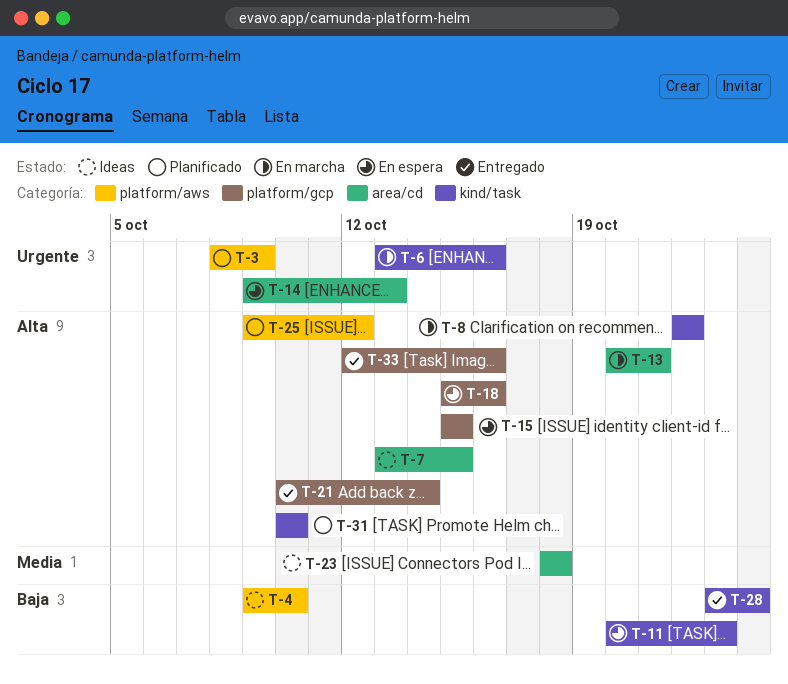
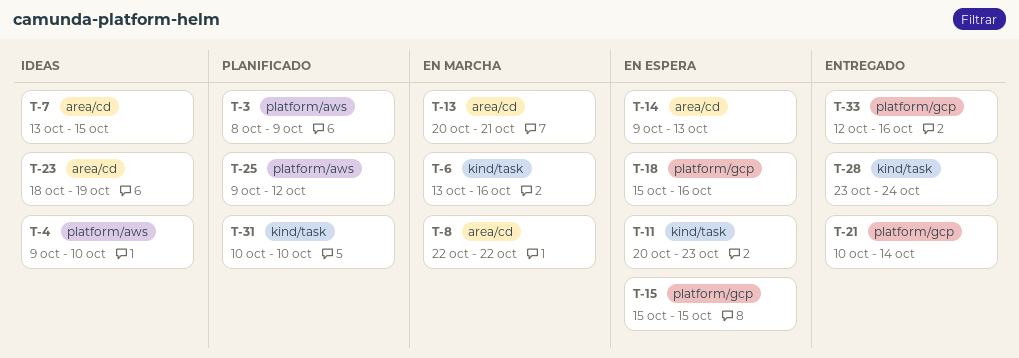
T-8, label: kind/task -> area/cd
T-23, due: Oct 18 -> Oct 19

